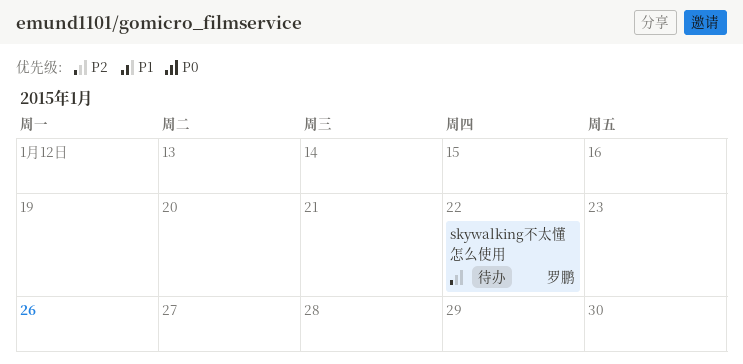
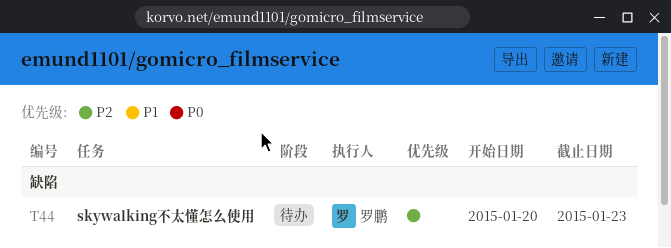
skywalking不太懂怎么使用, due: Jan 22 -> Jan 23

